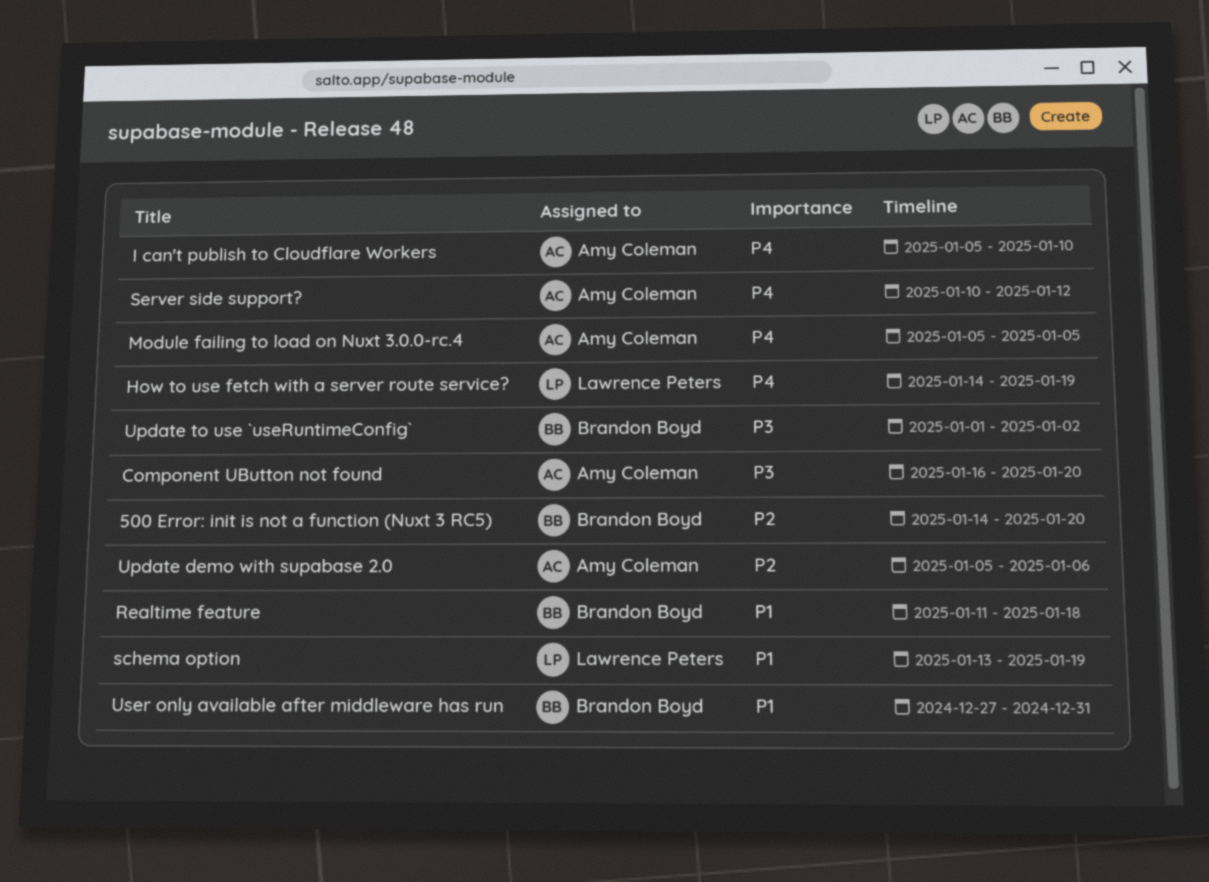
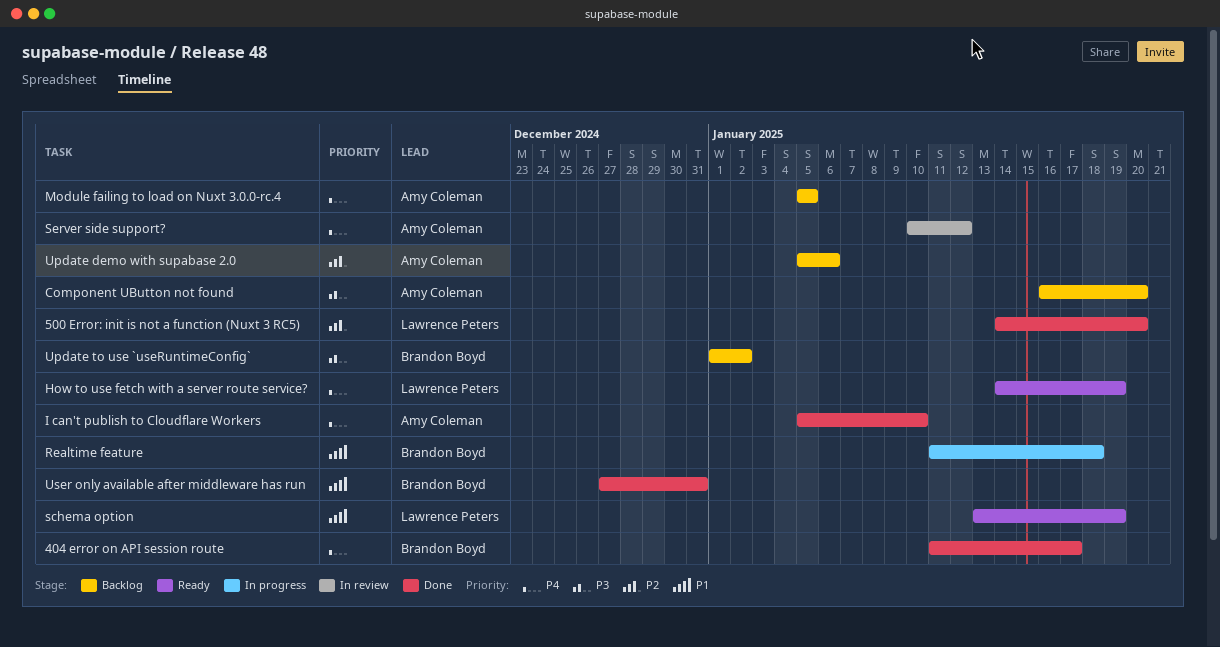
404 error on API session route: none -> present
500 Error: init is not a function (Nuxt 3 RC5), owner: Brandon Boyd -> Lawrence Peters

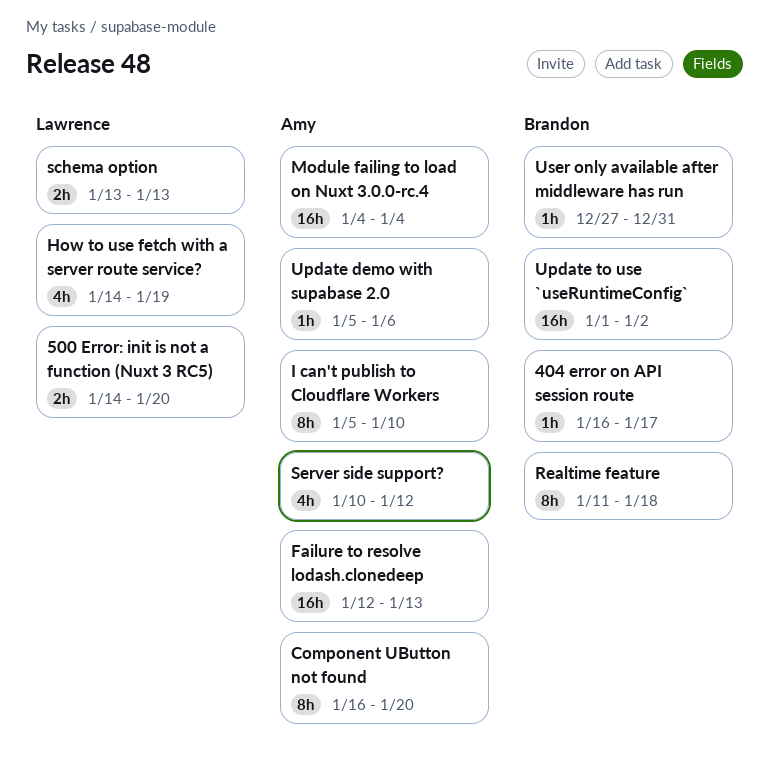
404 error on API session route, start: Jan 11 -> Jan 16
Failure to resolve lodash.clonedeep: none -> present
Module failing to load on Nuxt 3.0.0-rc.4, start: Jan 5 -> Jan 4
Module failing to load on Nuxt 3.0.0-rc.4, due: Jan 5 -> Jan 4
schema option, due: Jan 19 -> Jan 13

